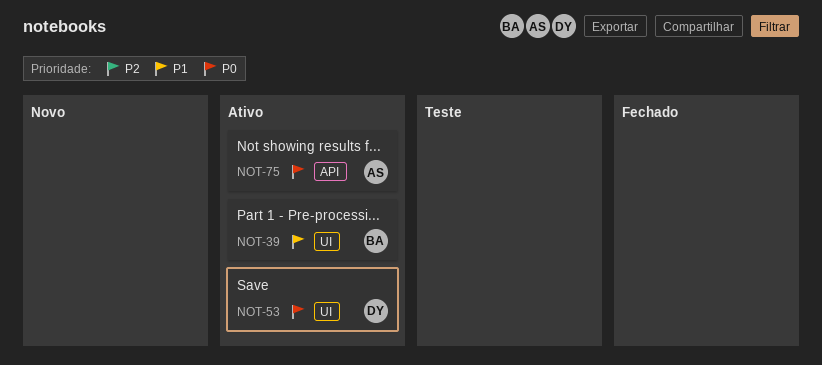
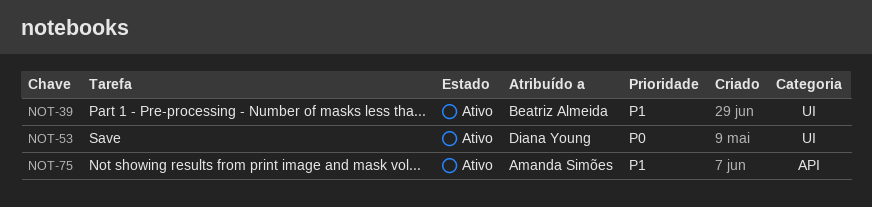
NOT-75, priority: P0 -> P1

